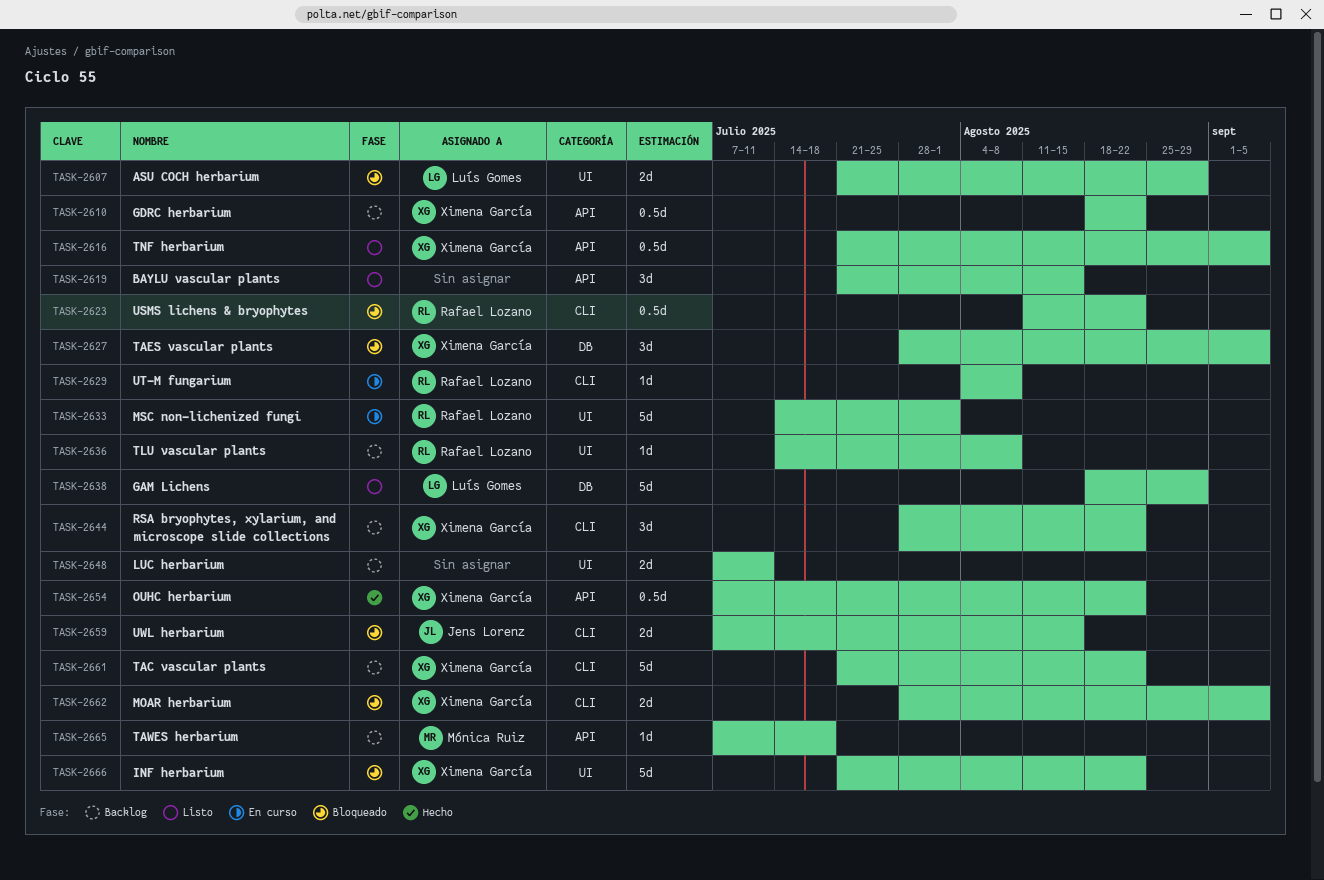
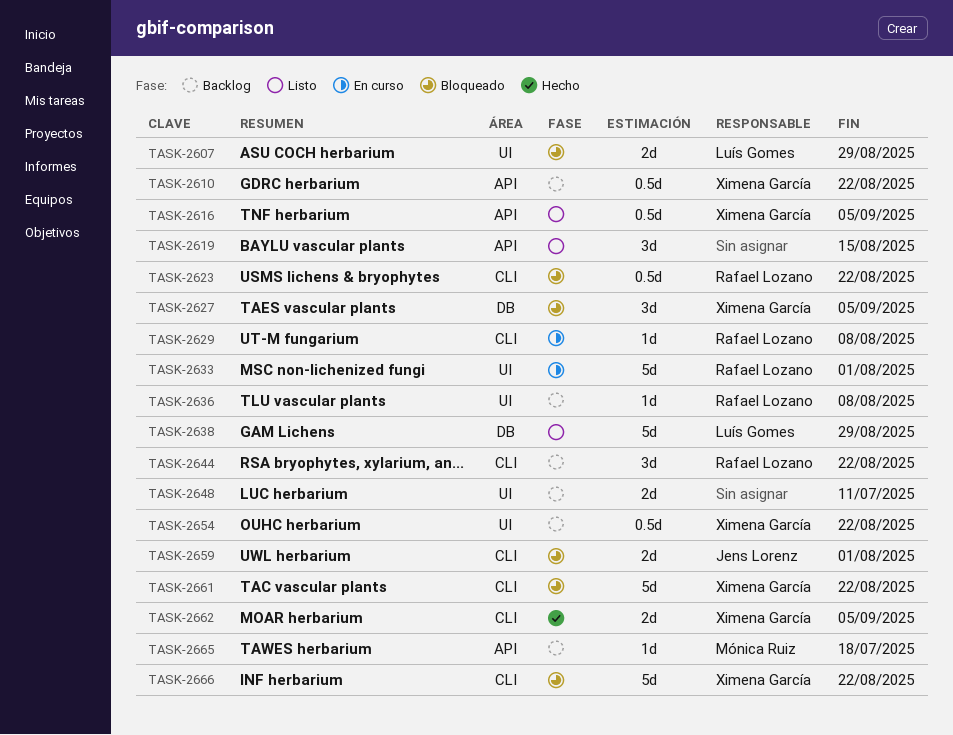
TASK-2644, owner: Ximena García -> Rafael Lozano
TASK-2654, status: Hecho -> Backlog
TASK-2654, label: API -> UI
TASK-2659, due: Aug 15 -> Aug 1
TASK-2661, status: Backlog -> Bloqueado
TASK-2662, status: Bloqueado -> Hecho
TASK-2666, label: UI -> CLI

